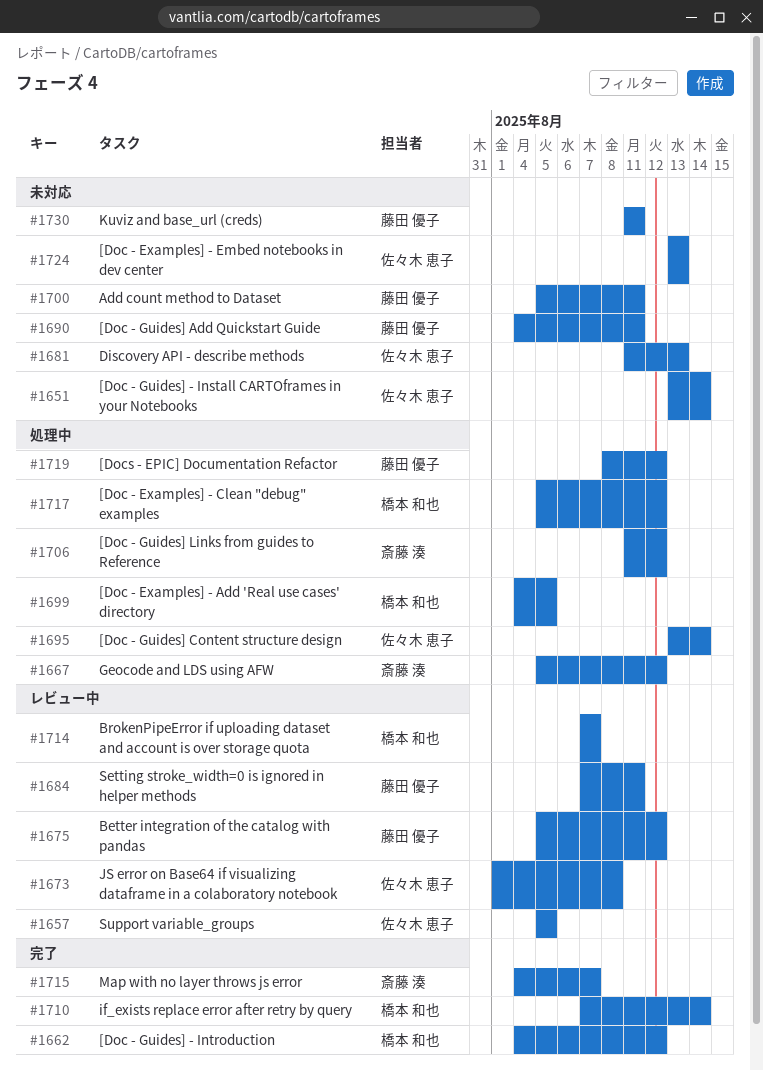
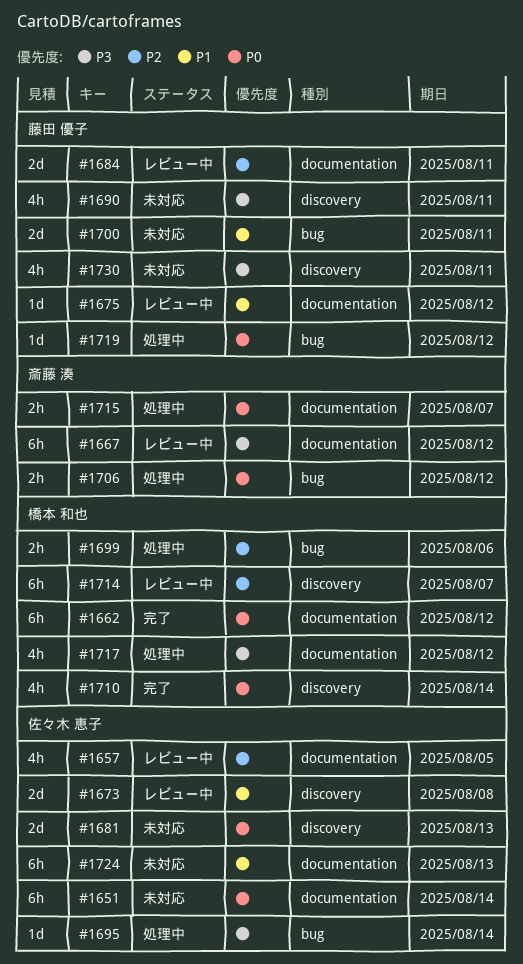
#1667, status: 処理中 -> レビュー中
#1699, due: Aug 5 -> Aug 6
#1715, status: 完了 -> 処理中

